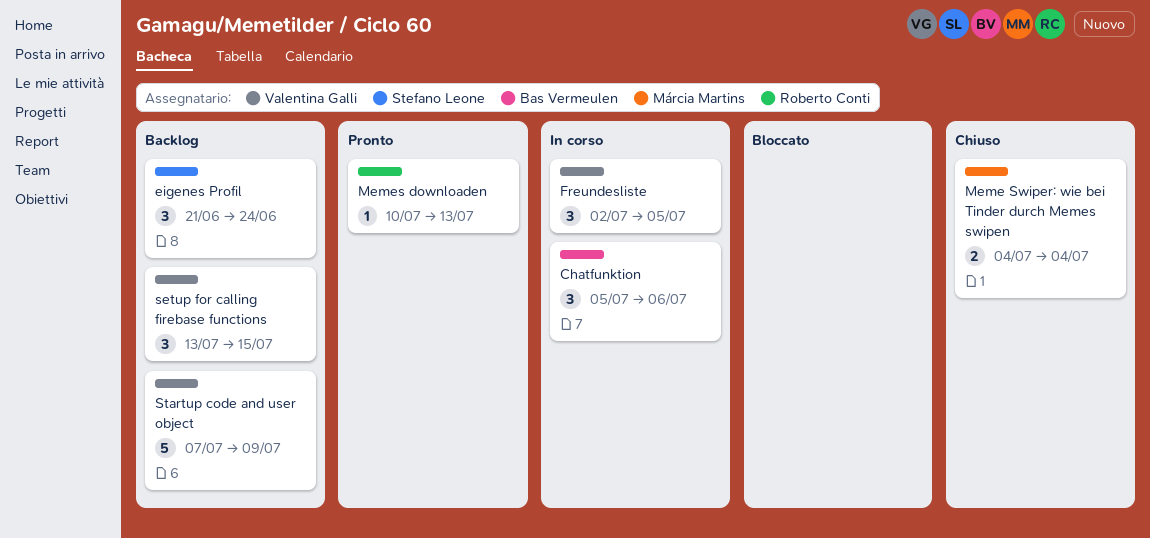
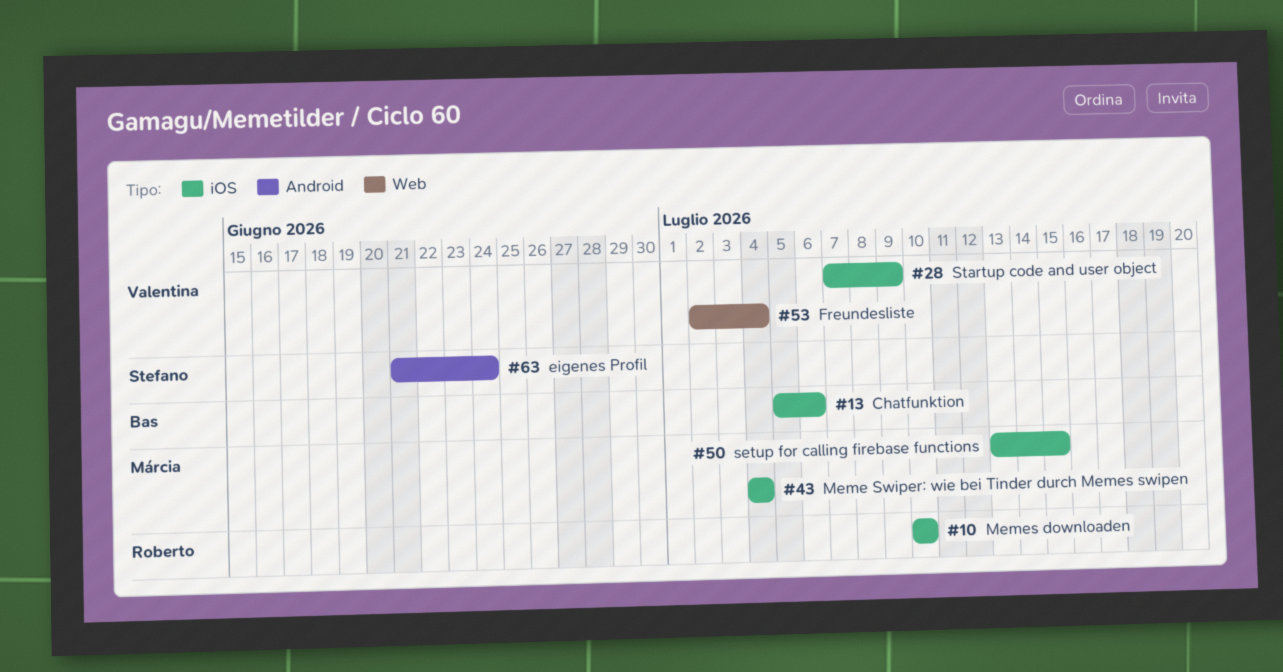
Freundesliste, due: Jul 5 -> Jul 4
Memes downloaden, due: Jul 13 -> Jul 10
setup for calling firebase functions, owner: Valentina Galli -> Márcia Martins

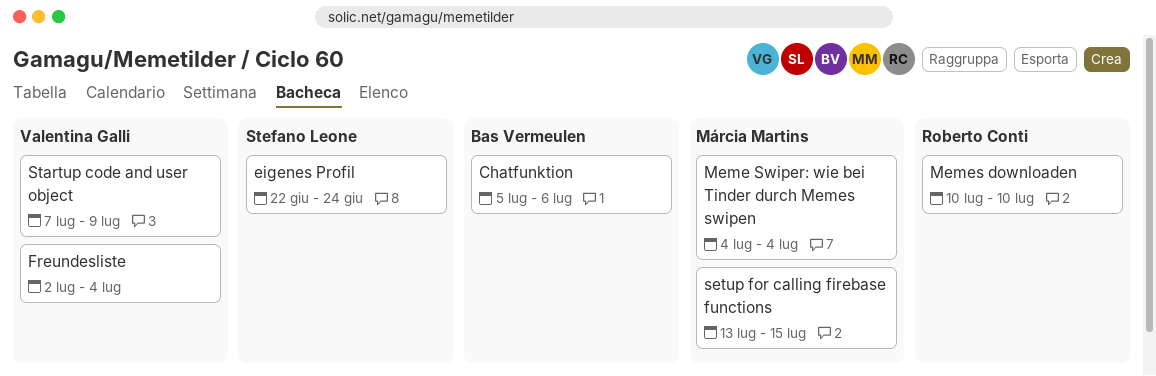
eigenes Profil, start: Jun 21 -> Jun 22

